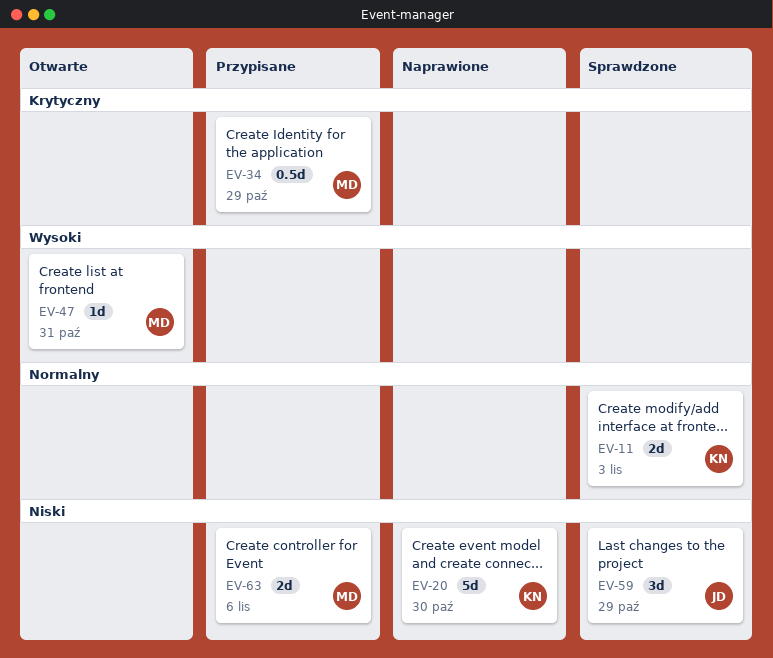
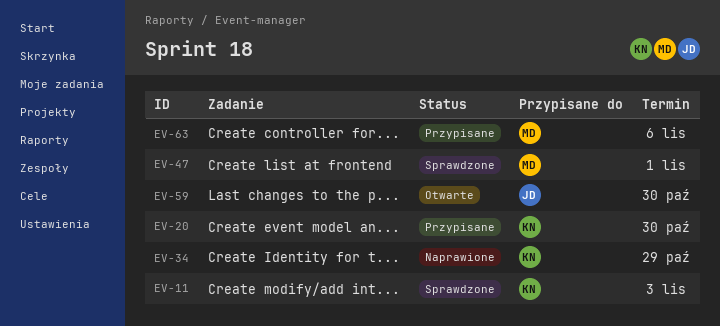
EV-20, status: Naprawione -> Przypisane
EV-34, status: Przypisane -> Naprawione
EV-34, owner: MD -> KN
EV-47, status: Otwarte -> Sprawdzone
EV-47, due: Oct 31 -> Nov 1
EV-59, status: Sprawdzone -> Otwarte
EV-59, due: Oct 29 -> Oct 30

